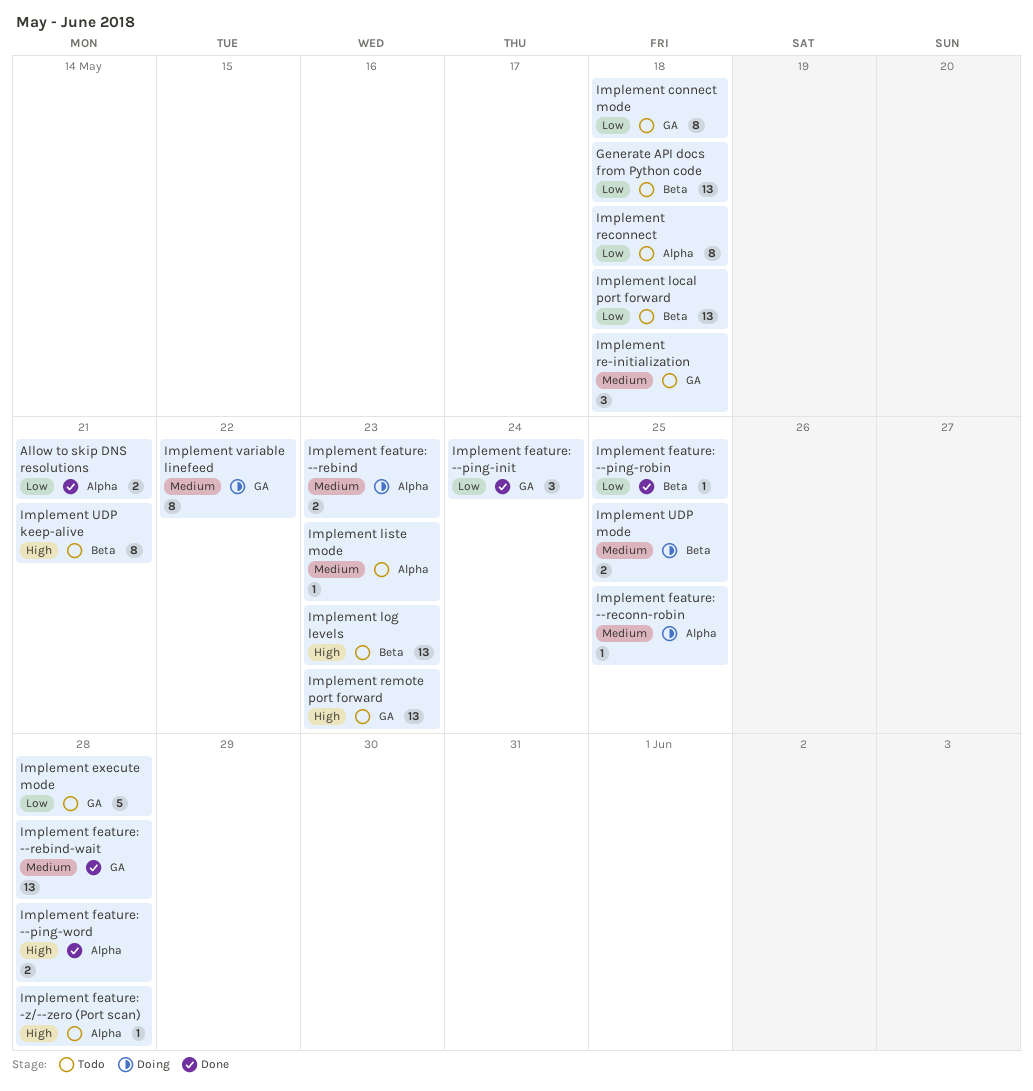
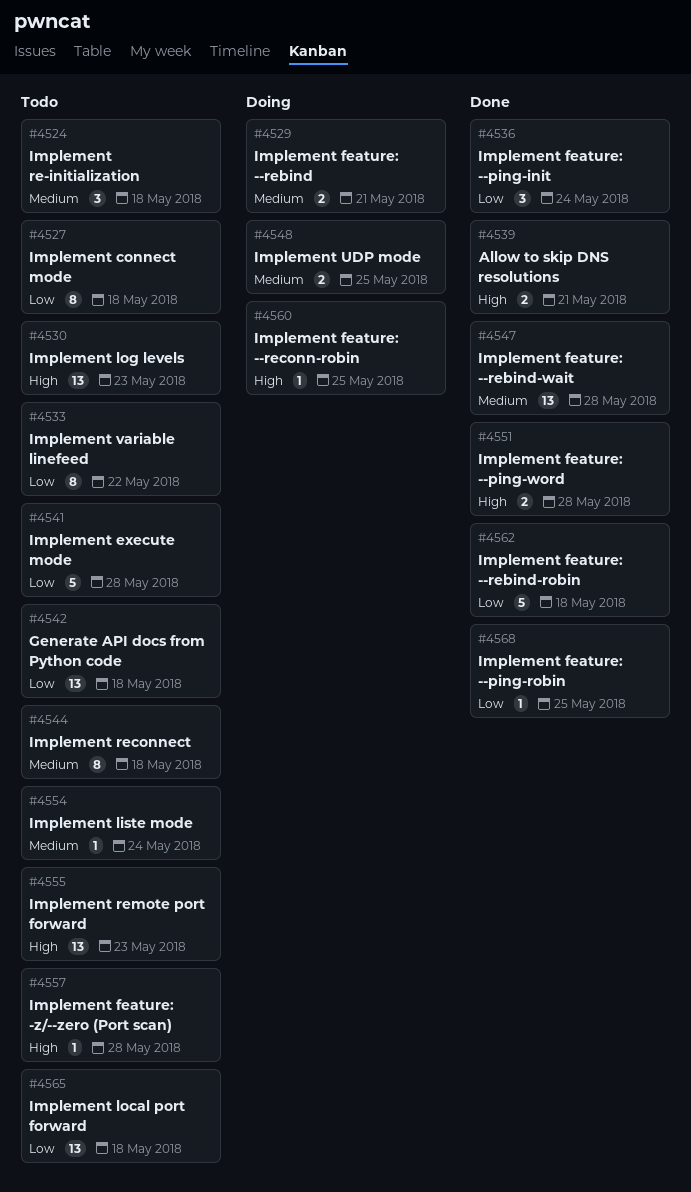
Allow to skip DNS resolutions, priority: Low -> High
Implement feature: --rebind, due: May 23 -> May 21
Implement feature: --rebind-robin: none -> present
Implement feature: --reconn-robin, priority: Medium -> High
Implement liste mode, due: May 23 -> May 24
Implement reconnect, priority: Low -> Medium
Implement UDP keep-alive: present -> none
Implement variable linefeed, status: Doing -> Todo
Implement variable linefeed, priority: Medium -> Low

